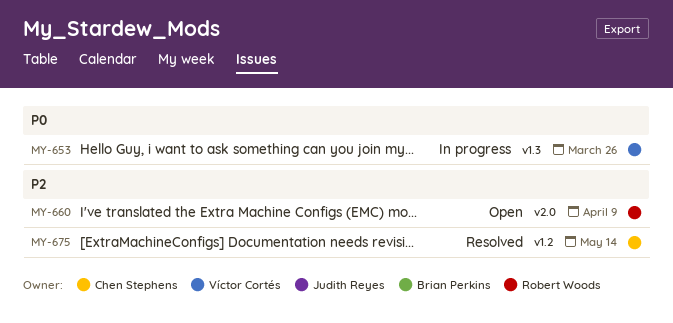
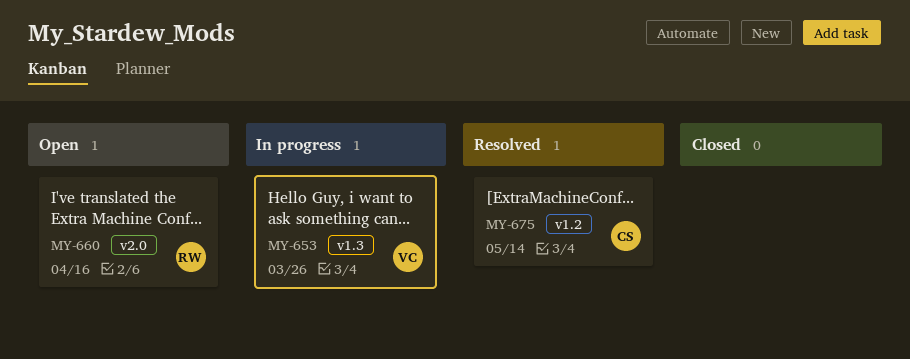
MY-660, due: Apr 9 -> Apr 16

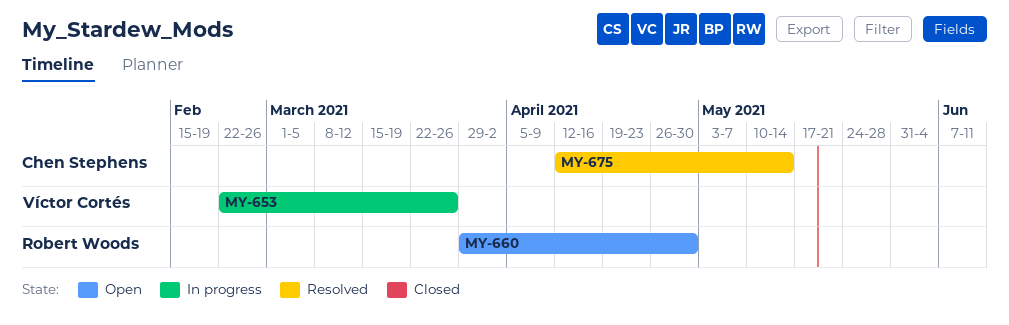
MY-660, due: Apr 16 -> Apr 30

